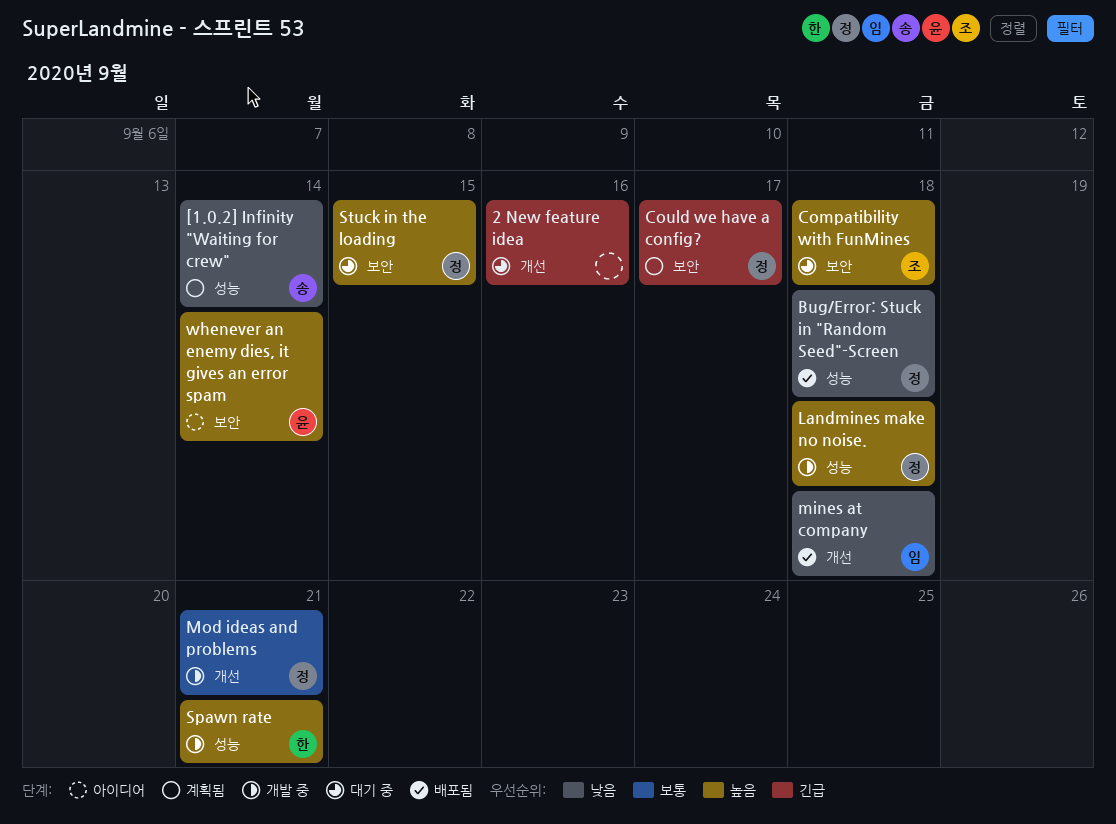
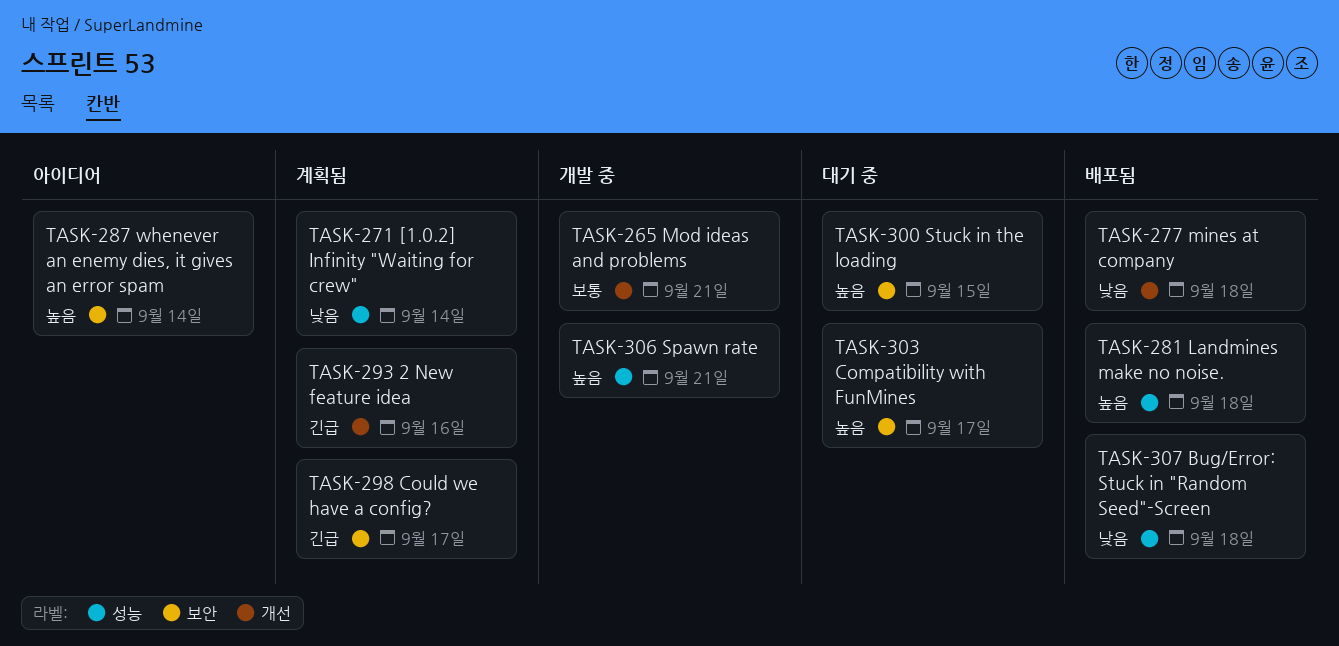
2 New feature idea, status: 대기 중 -> 계획됨
Compatibility with FunMines, due: Sep 18 -> Sep 17
Landmines make no noise., status: 개발 중 -> 배포됨

